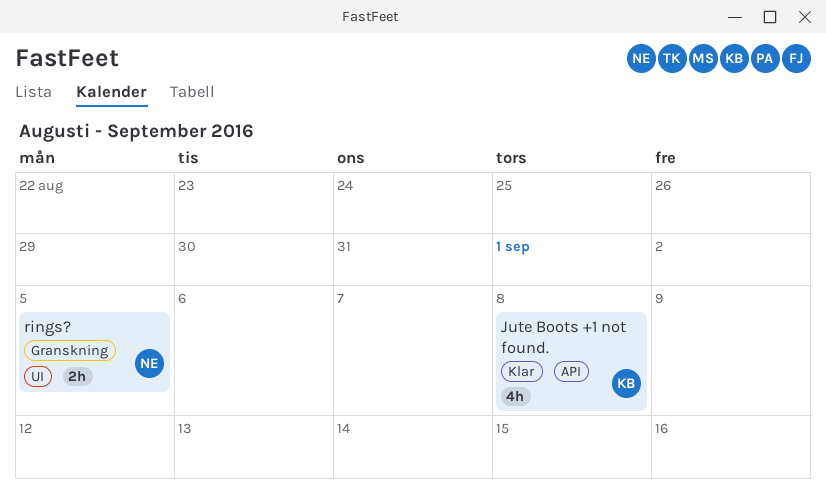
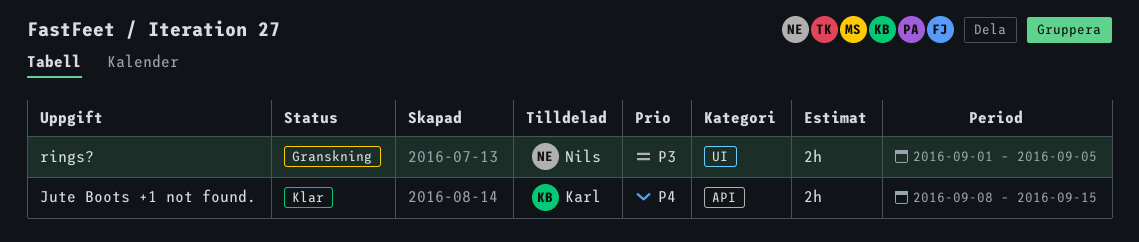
Jute Boots +1 not found., estimate: 4h -> 2h
Jute Boots +1 not found., due: Sep 8 -> Sep 15

